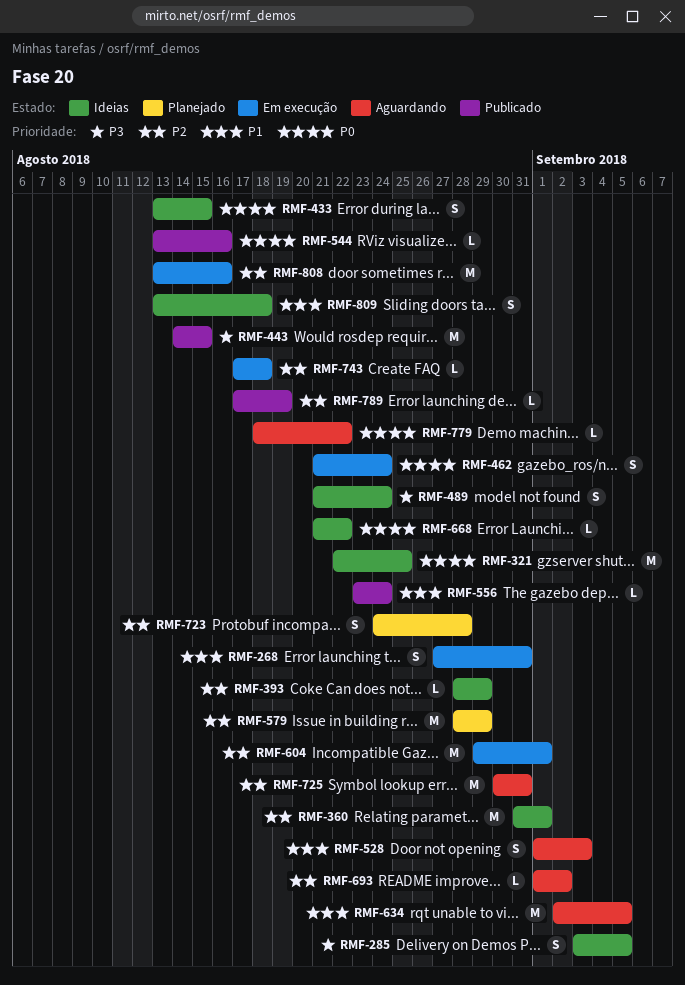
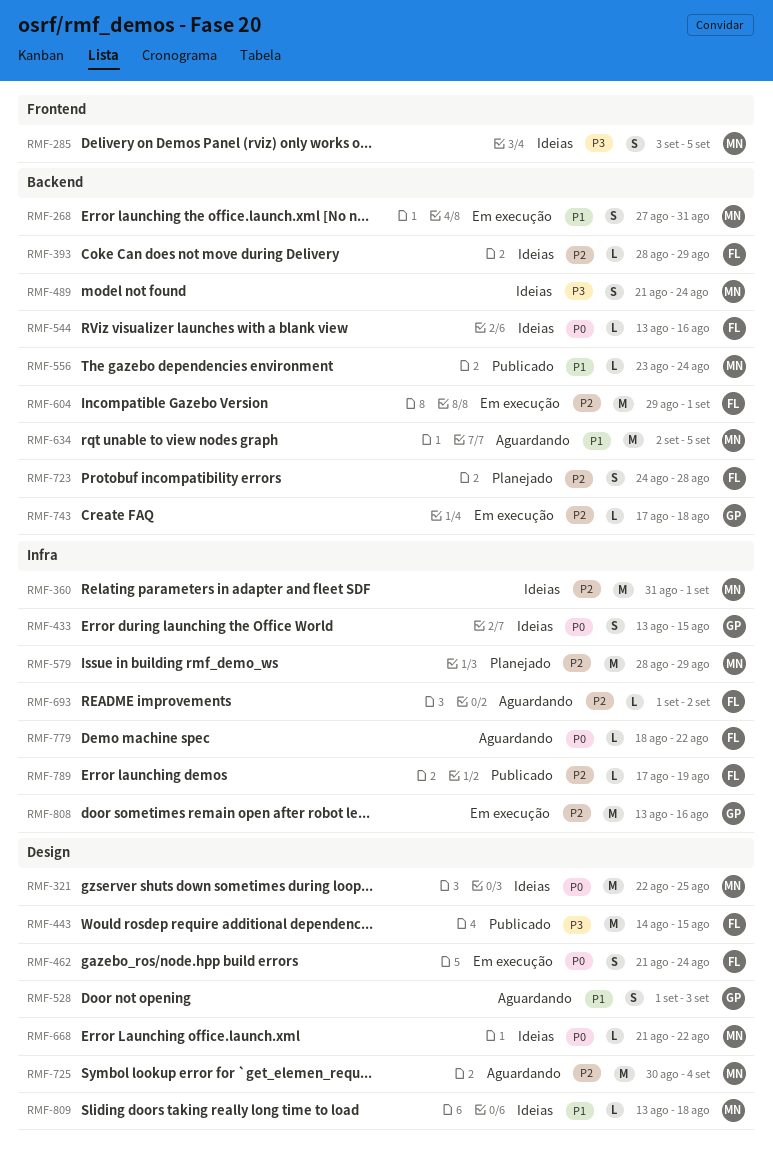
RMF-544, status: Publicado -> Ideias
RMF-725, due: Aug 31 -> Sep 4
RMF-809, estimate: S -> L

